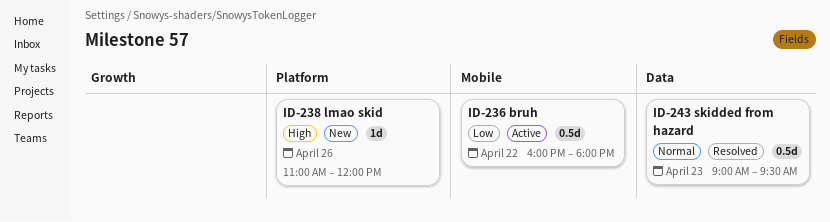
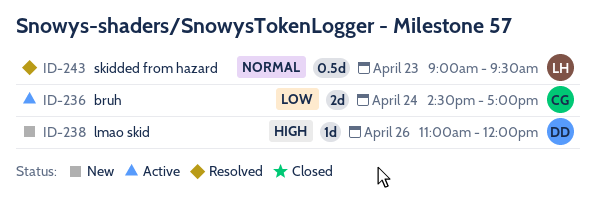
ID-236, estimate: 0.5d -> 2d
ID-236, day: Apr 22 -> Apr 24
ID-236, begins: 16:00 -> 14:30
ID-236, ends: 18:00 -> 17:00

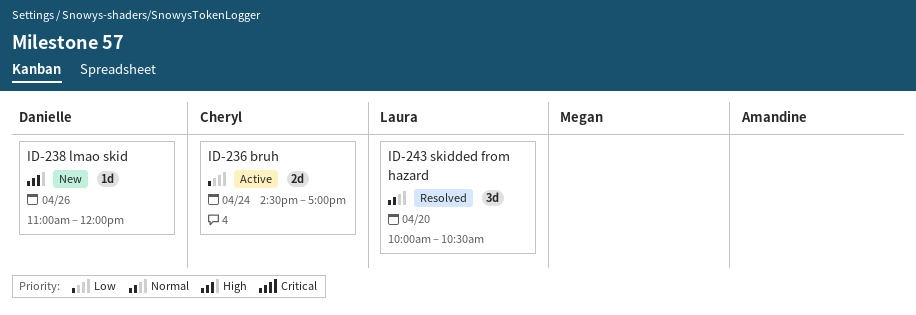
ID-243, estimate: 0.5d -> 3d
ID-243, day: Apr 23 -> Apr 20
ID-243, begins: 09:00 -> 10:00
ID-243, ends: 09:30 -> 10:30

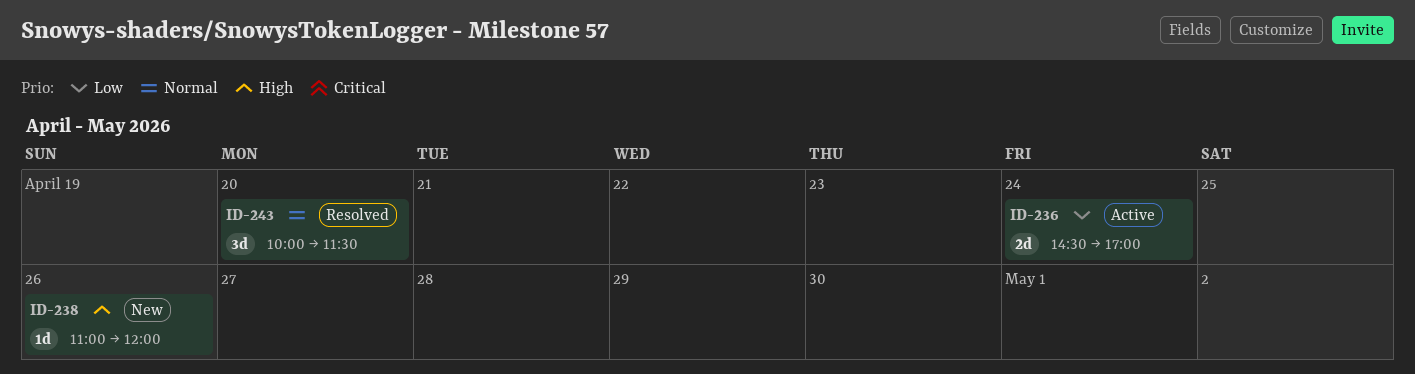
ID-243, ends: 10:30 -> 11:30

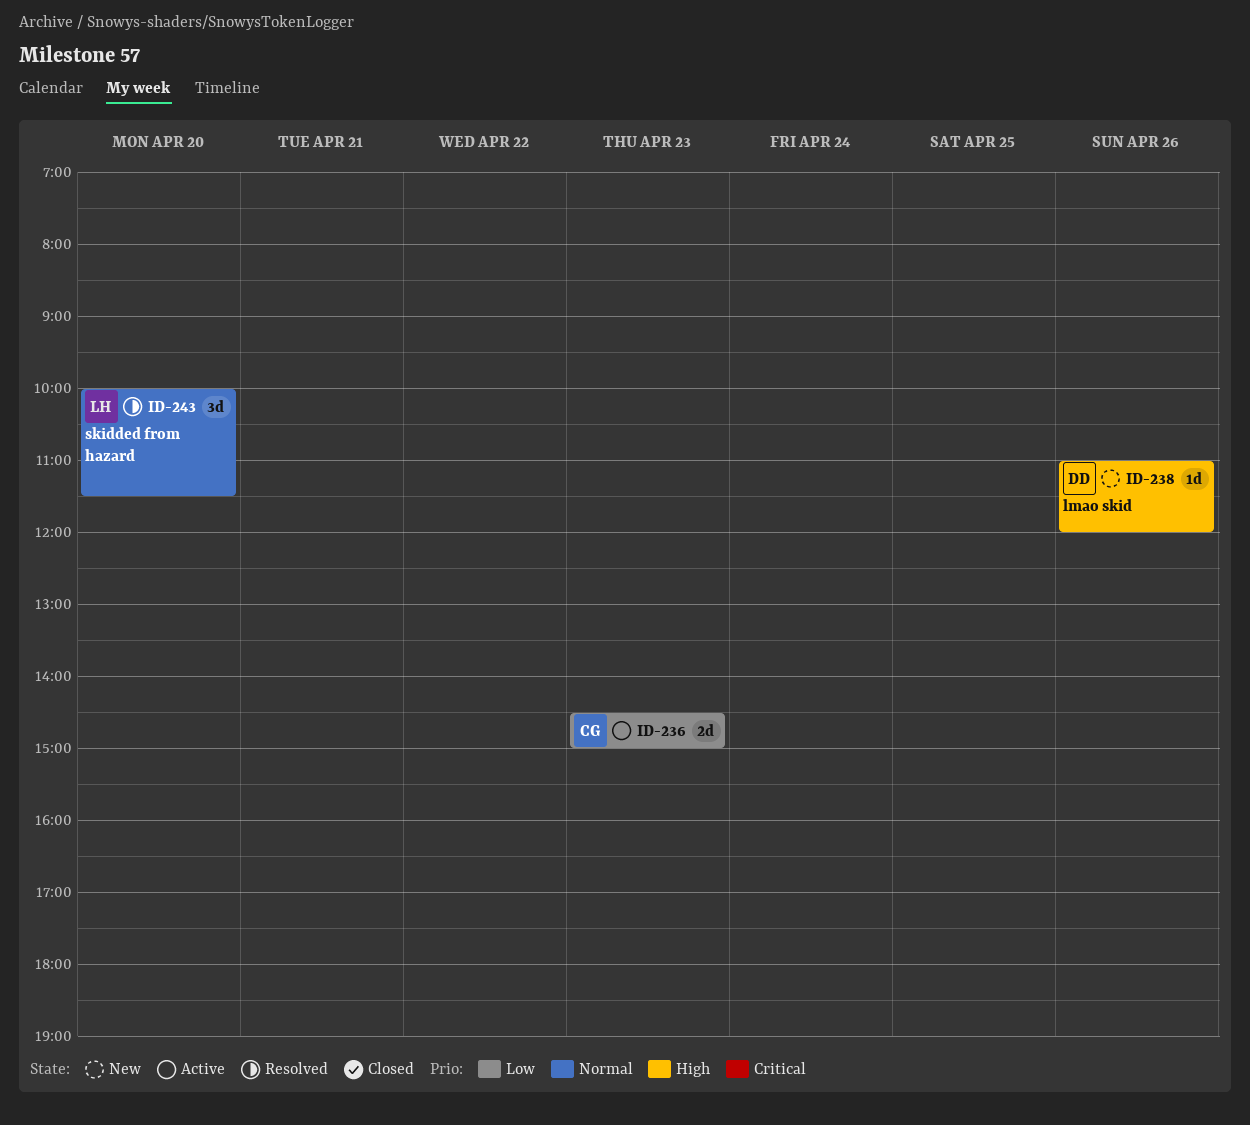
ID-236, day: Apr 24 -> Apr 23
ID-236, ends: 17:00 -> 15:00

